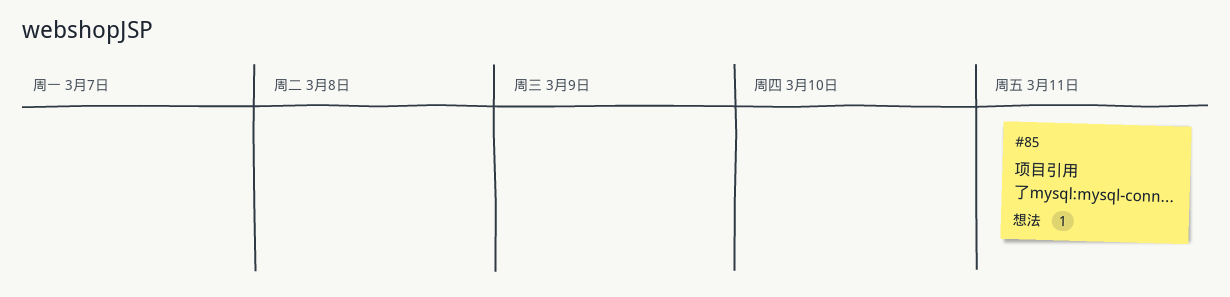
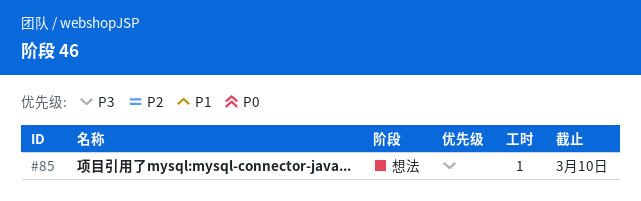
#85, due: Mar 11 -> Mar 10

